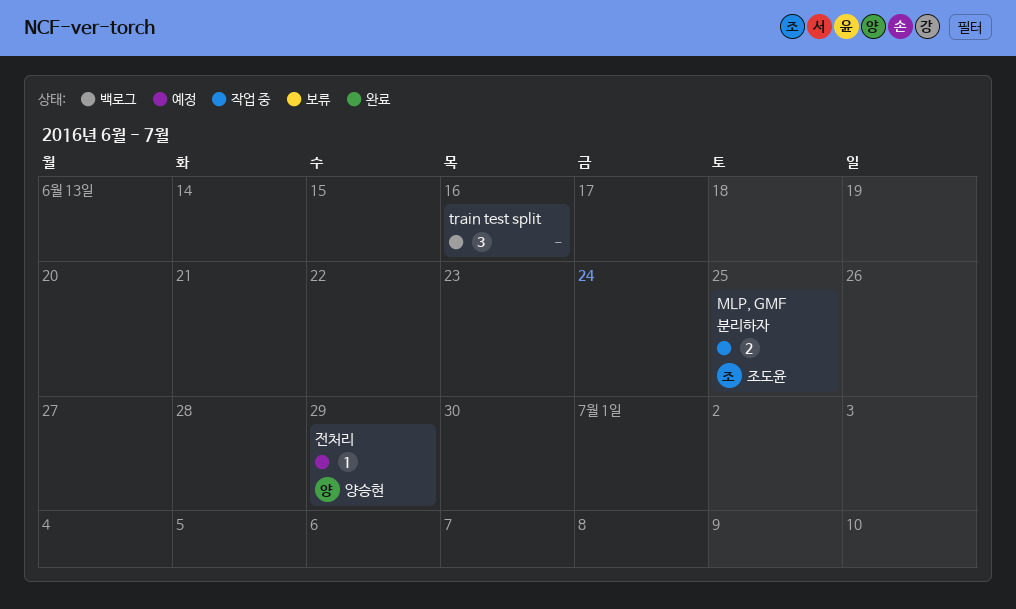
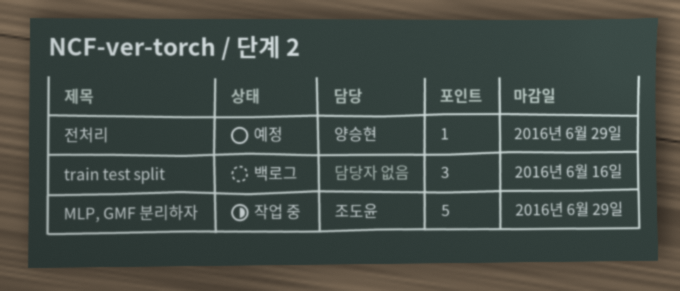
MLP, GMF 분리하자, estimate: 2 -> 5
MLP, GMF 분리하자, due: Jun 25 -> Jun 29

